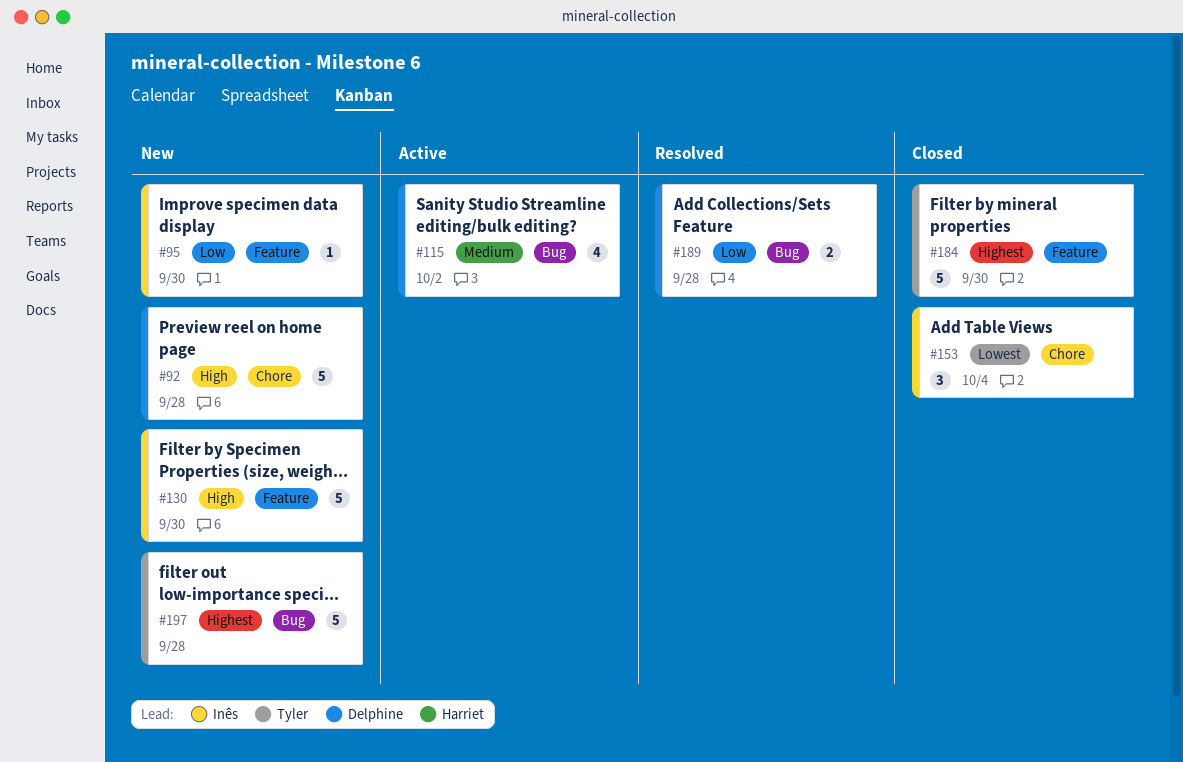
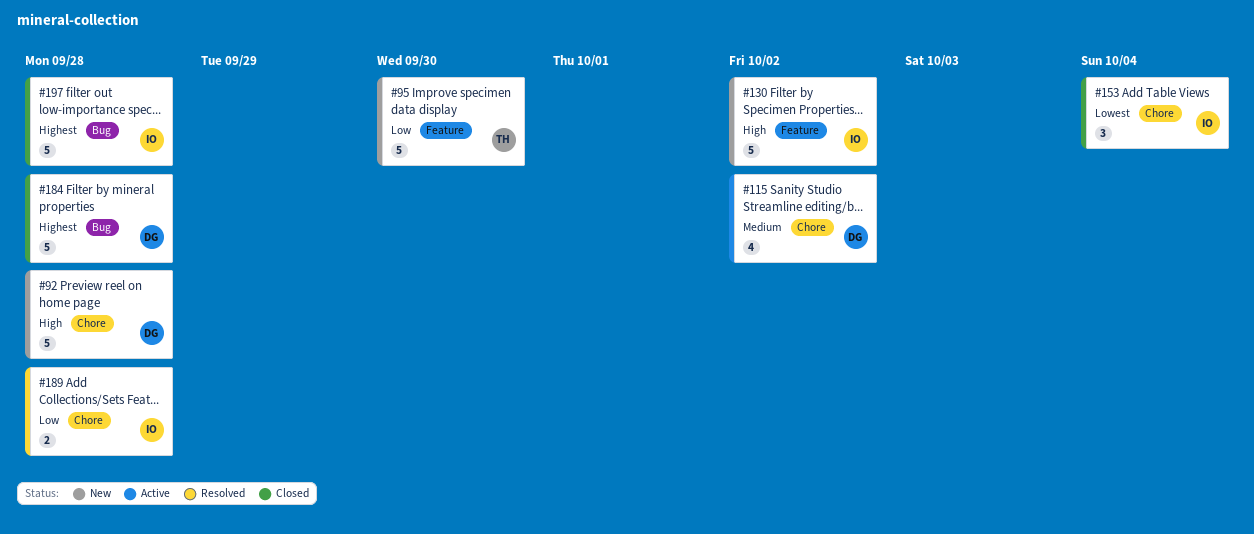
#95, owner: Inês -> Tyler
#95, estimate: 1 -> 5
#115, label: Bug -> Chore
#130, due: Sep 30 -> Oct 2
#184, owner: Tyler -> Delphine
#184, label: Feature -> Bug
#184, due: Sep 30 -> Sep 28
#189, owner: Delphine -> Inês
#189, label: Bug -> Chore
#197, status: New -> Closed
#197, owner: Tyler -> Inês

